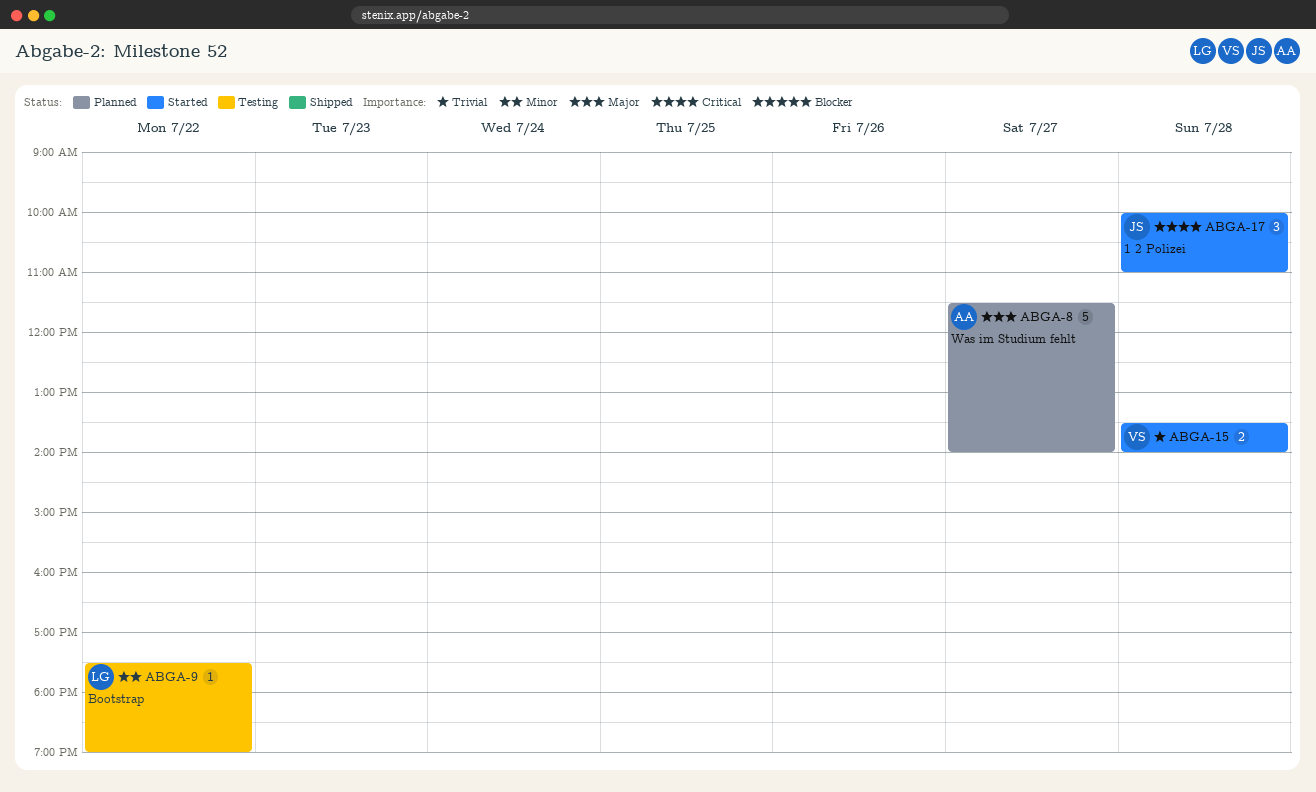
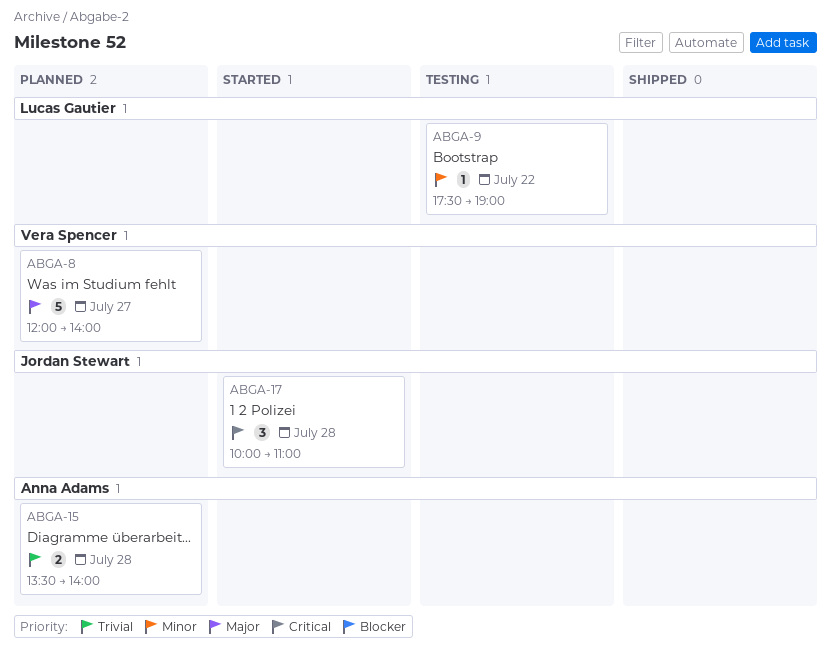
ABGA-8, owner: Anna Adams -> Vera Spencer
ABGA-8, begins: 11:30 -> 12:00
ABGA-15, status: Started -> Planned
ABGA-15, owner: Vera Spencer -> Anna Adams

